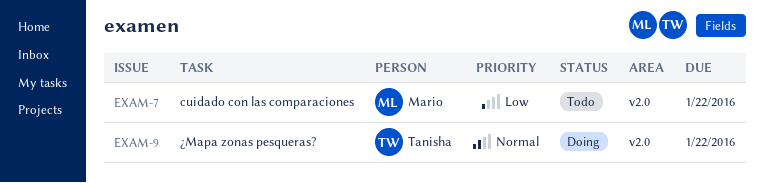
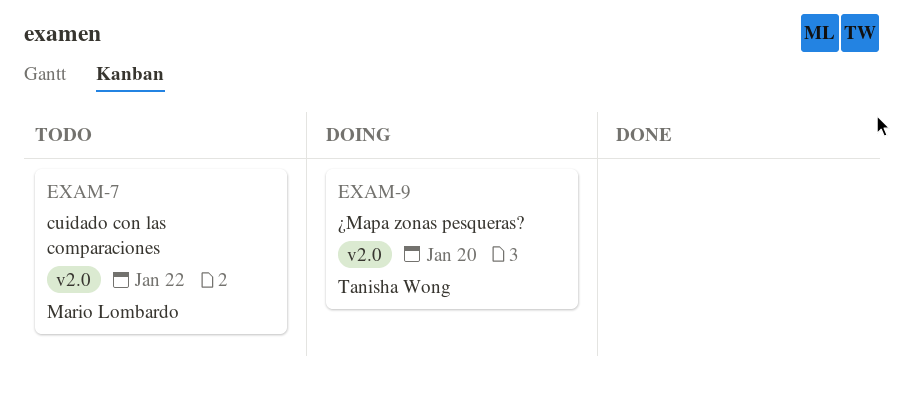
EXAM-9, due: Jan 22 -> Jan 20

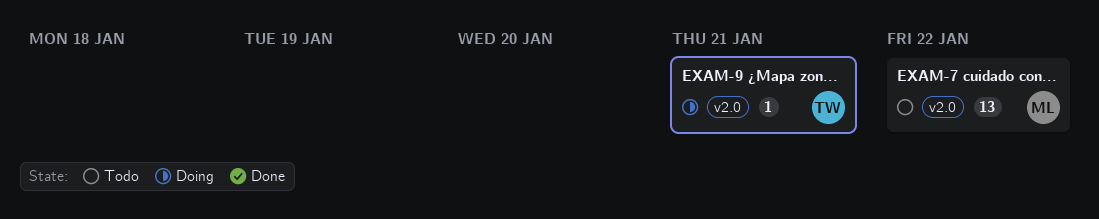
EXAM-9, due: Jan 20 -> Jan 21

